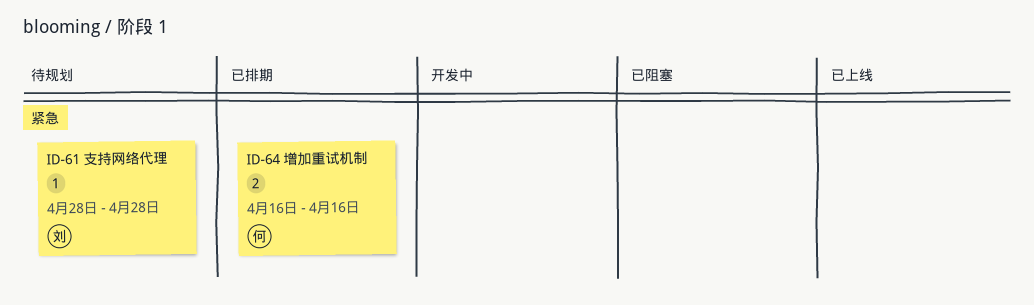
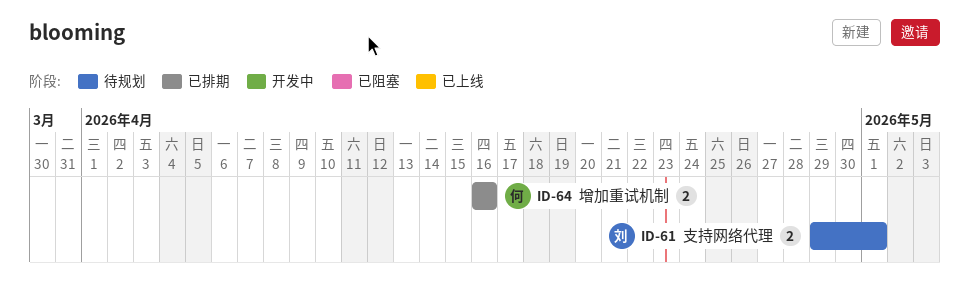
ID-61, estimate: 1 -> 2
ID-61, start: Apr 28 -> Apr 29
ID-61, due: Apr 28 -> May 1

